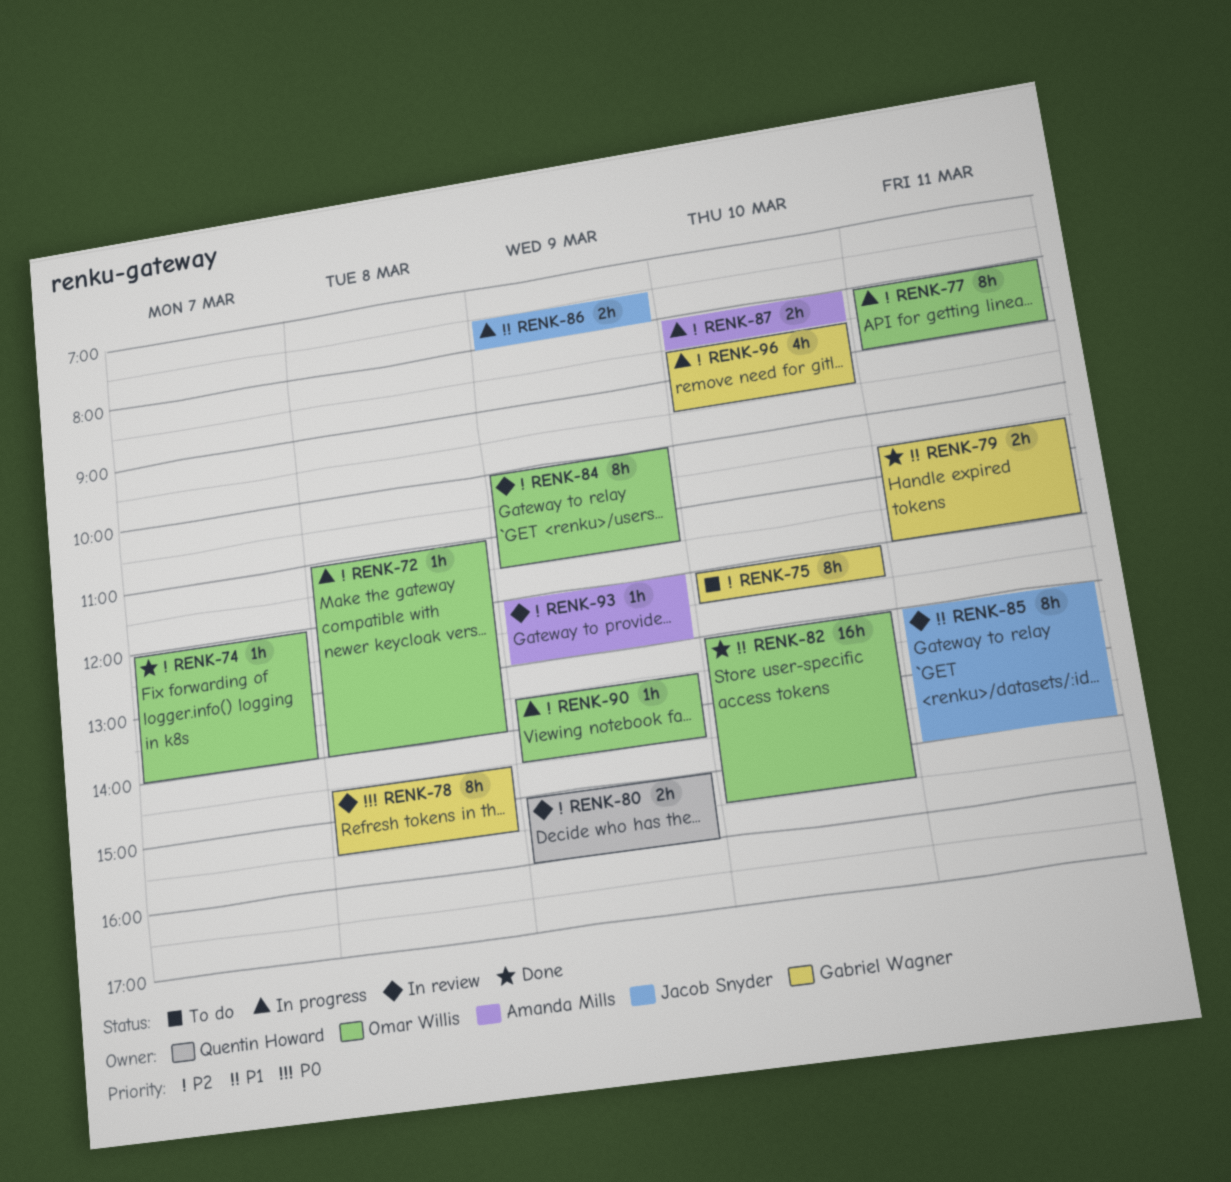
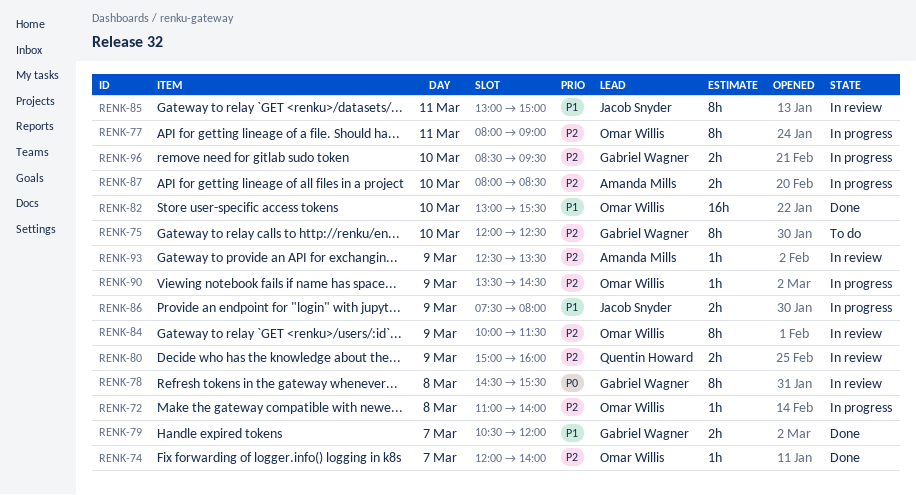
RENK-79, day: Mar 11 -> Mar 7
RENK-93, begins: 12:00 -> 12:30
RENK-93, ends: 13:00 -> 13:30
RENK-96, estimate: 4h -> 2h

